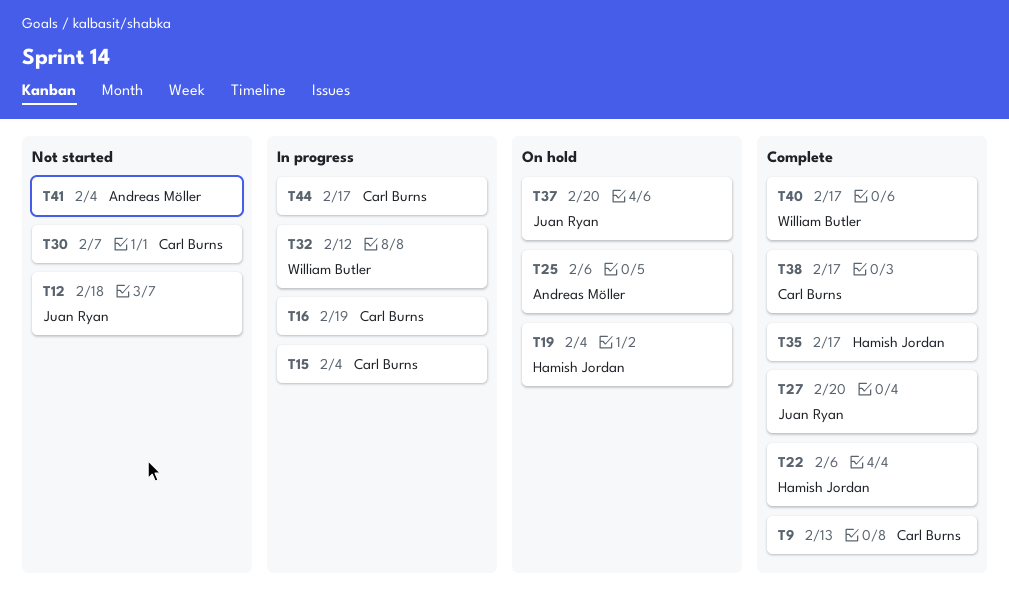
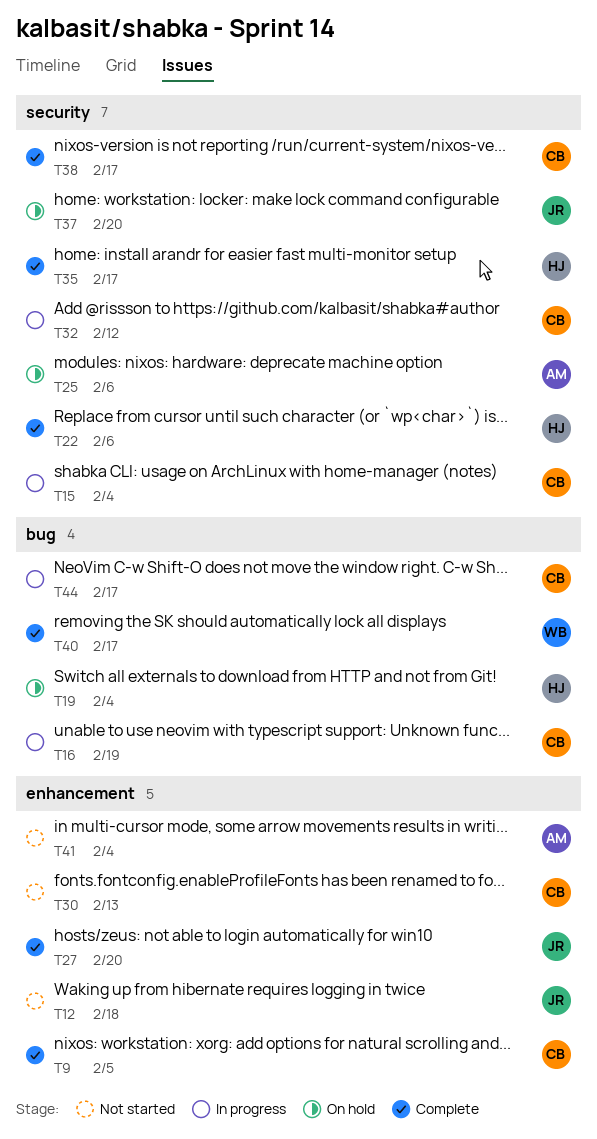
T9, due: Feb 13 -> Feb 5
T30, due: Feb 7 -> Feb 13
T32, owner: William Butler -> Carl Burns

